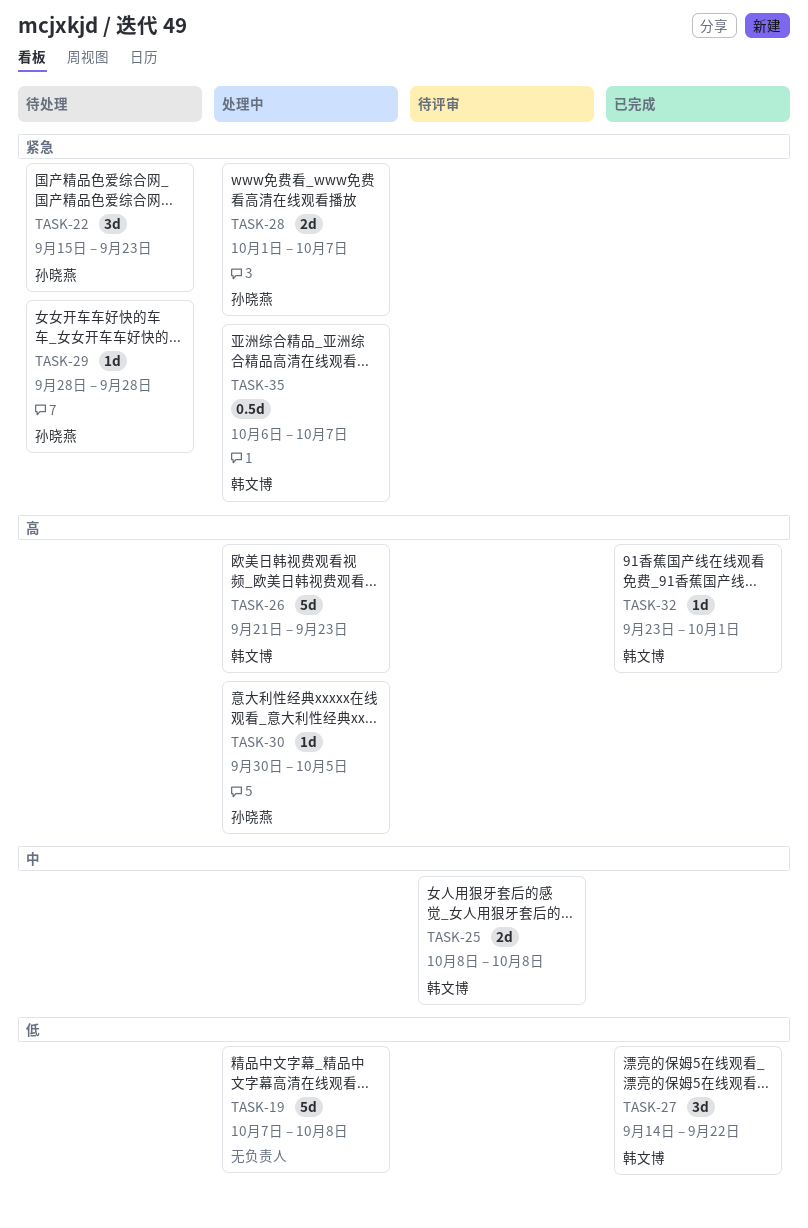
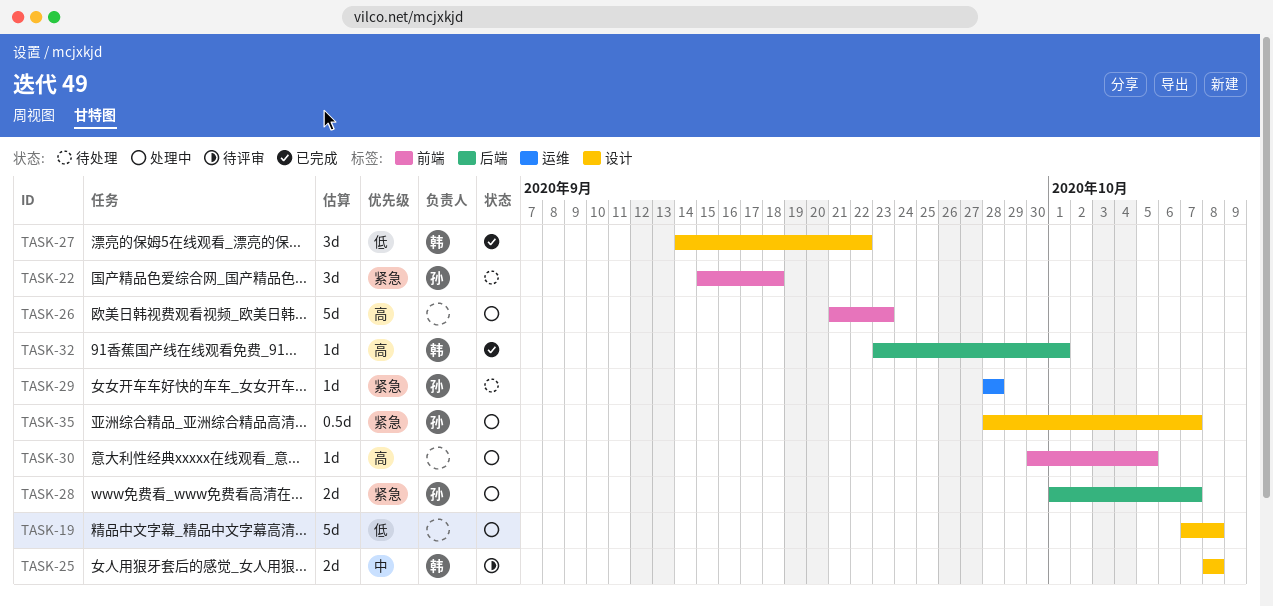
TASK-22, due: Sep 23 -> Sep 18
TASK-26, owner: 韩文博 -> none
TASK-30, owner: 孙晓燕 -> none
TASK-35, owner: 韩文博 -> 孙晓燕
TASK-35, start: Oct 6 -> Sep 28

